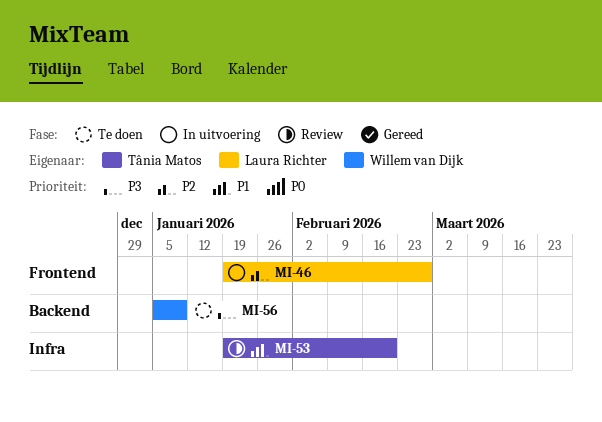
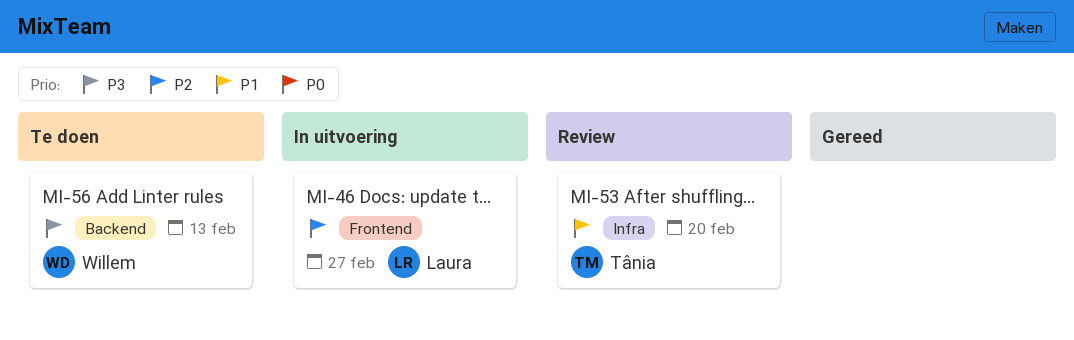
MI-56, due: Jan 9 -> Feb 13

